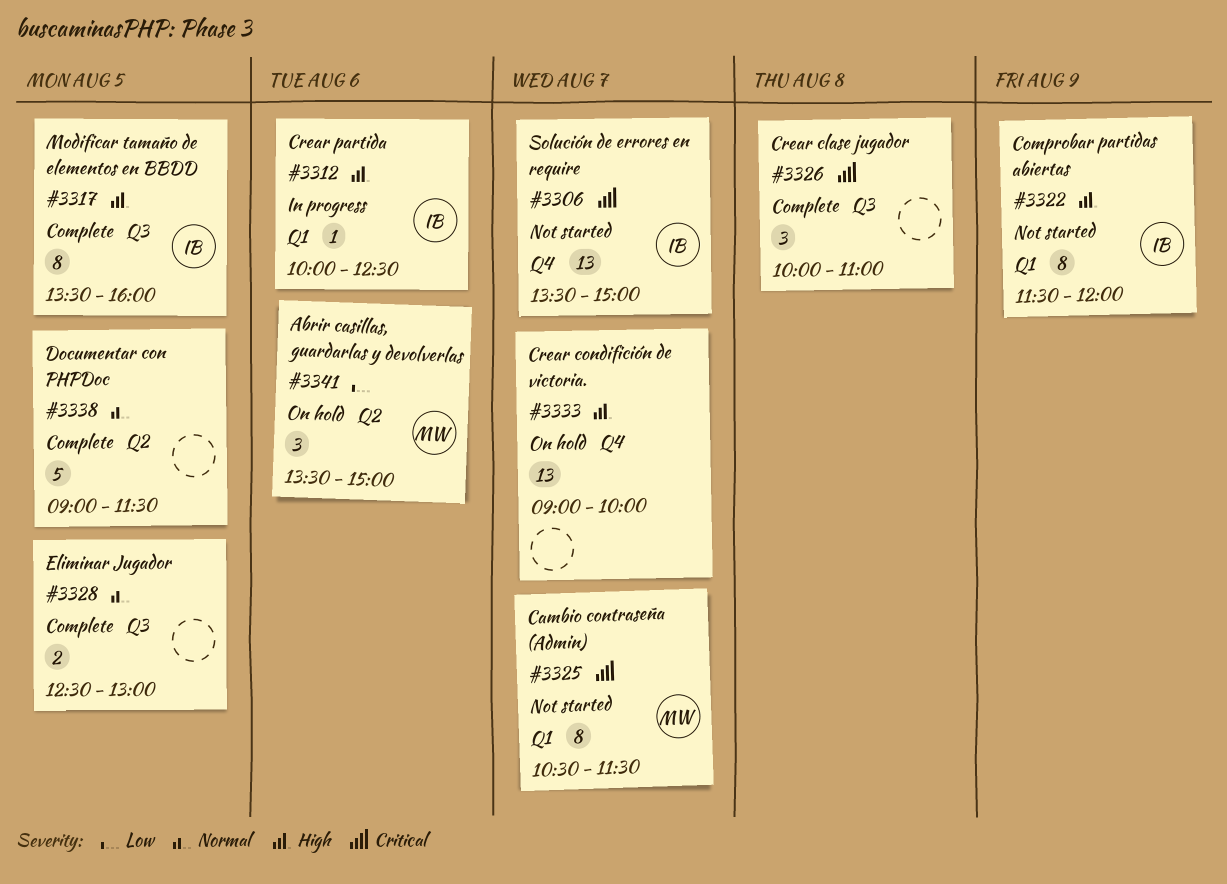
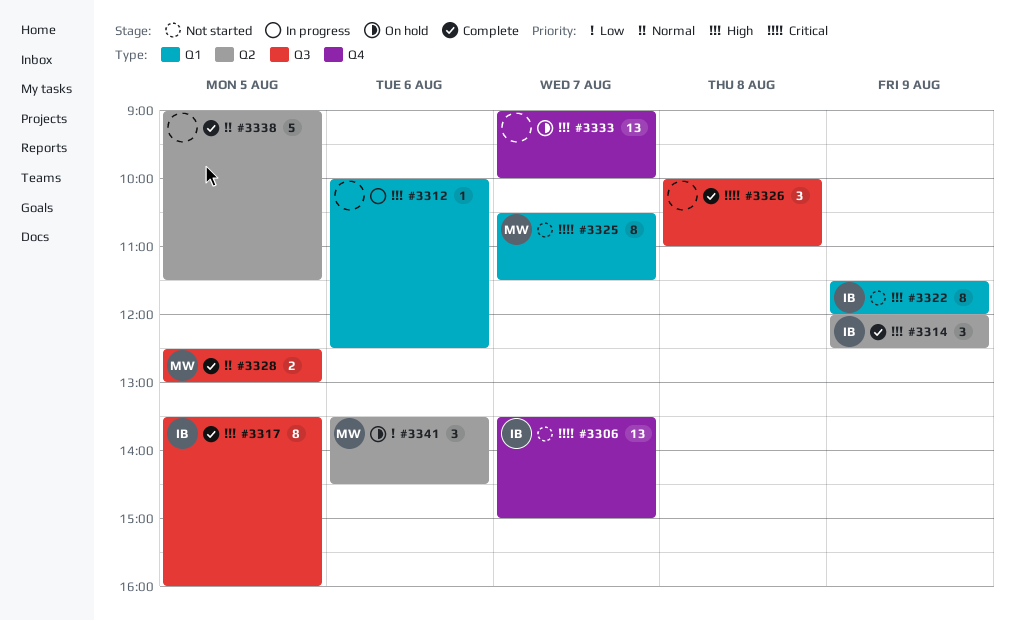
#3312, owner: IB -> none
#3314: none -> present
#3328, owner: none -> MW
#3341, ends: 15:00 -> 14:30

